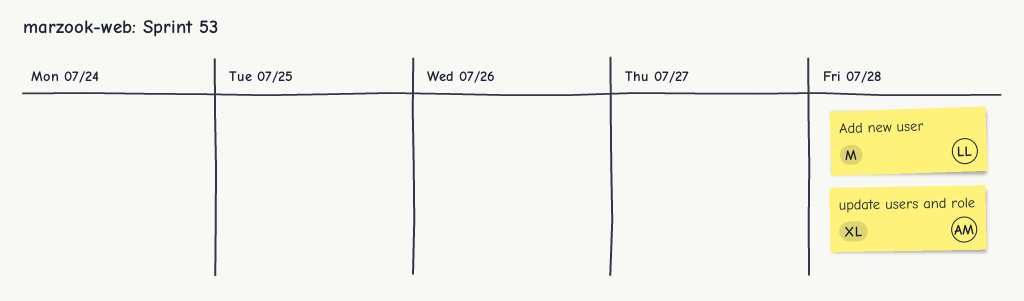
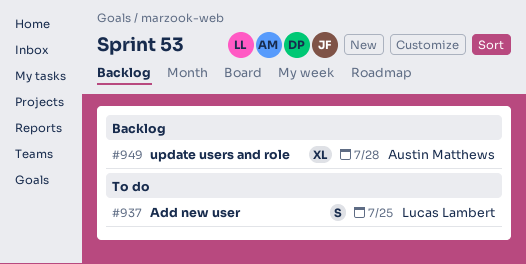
Add new user, estimate: M -> S
Add new user, due: Jul 28 -> Jul 25

